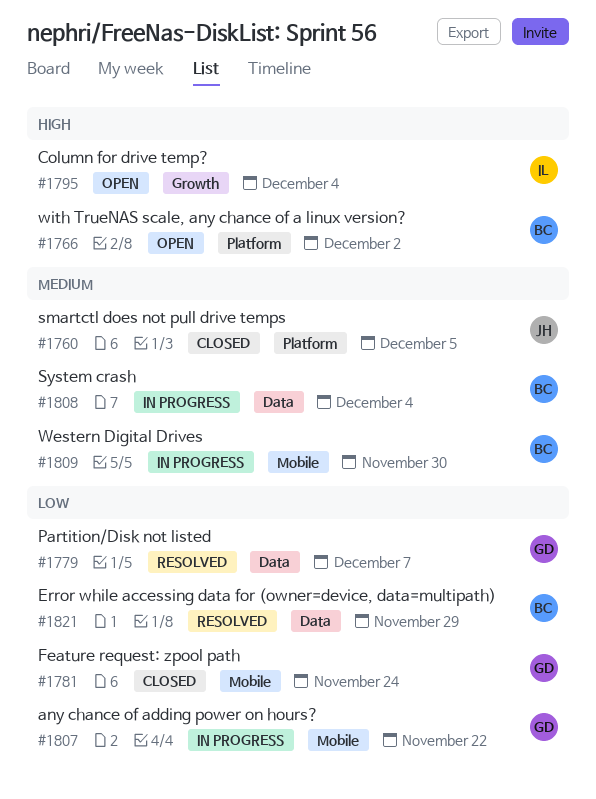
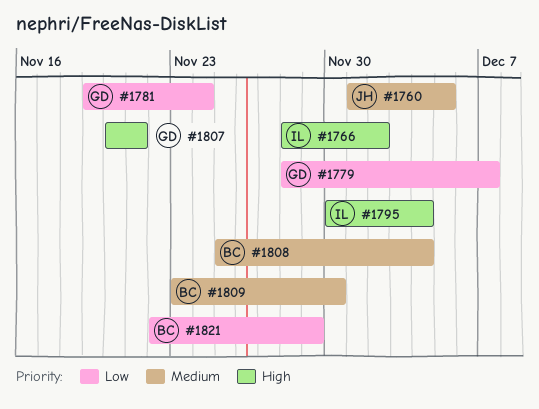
#1766, owner: BC -> IL
#1807, priority: Low -> High
#1807, due: Nov 22 -> Nov 21

